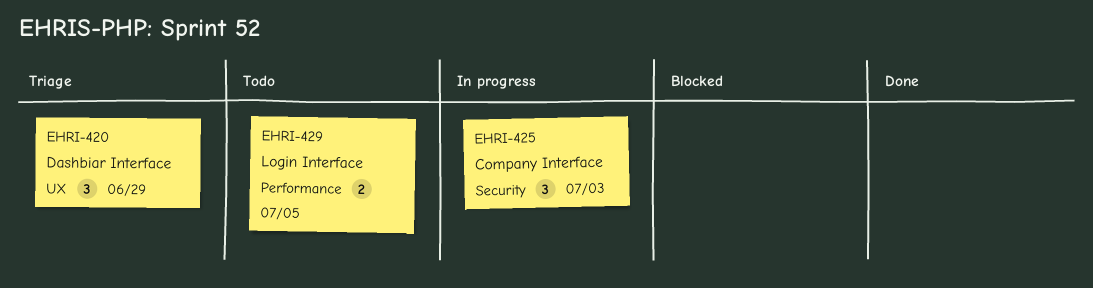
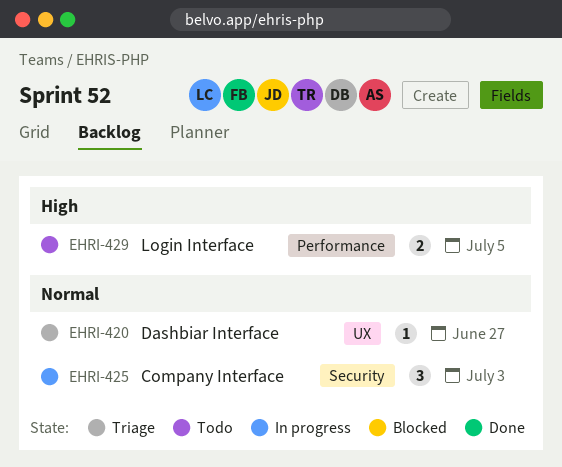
EHRI-420, estimate: 3 -> 1
EHRI-420, due: Jun 29 -> Jun 27

